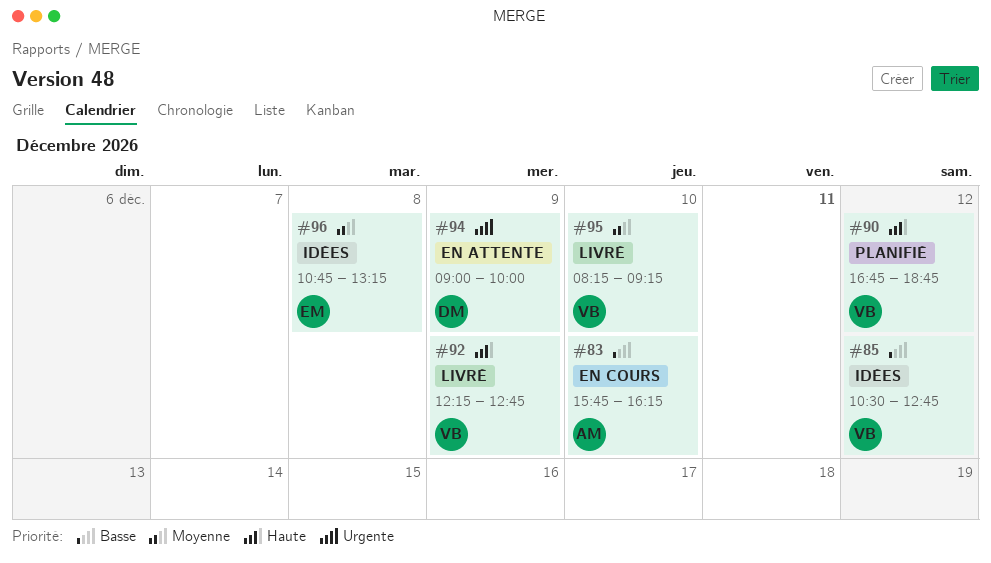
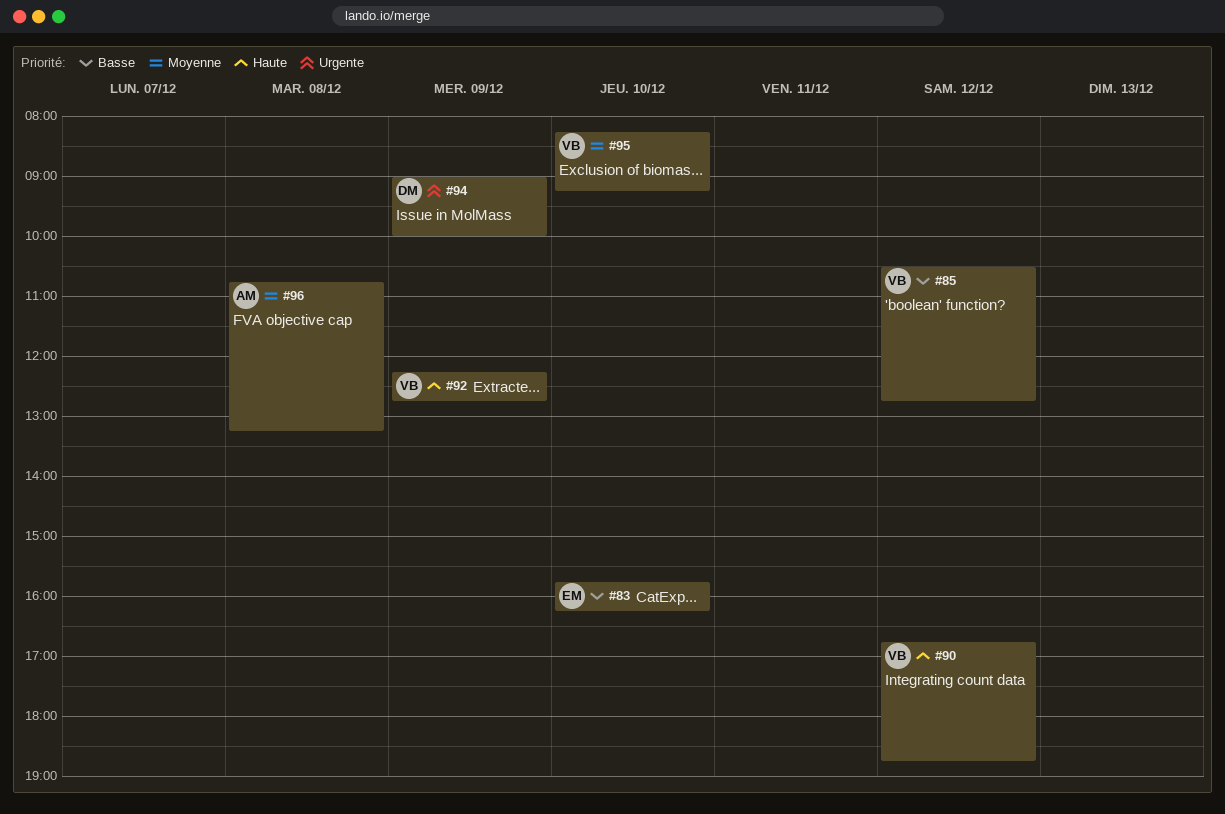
#83, owner: AM -> EM
#96, owner: EM -> AM

